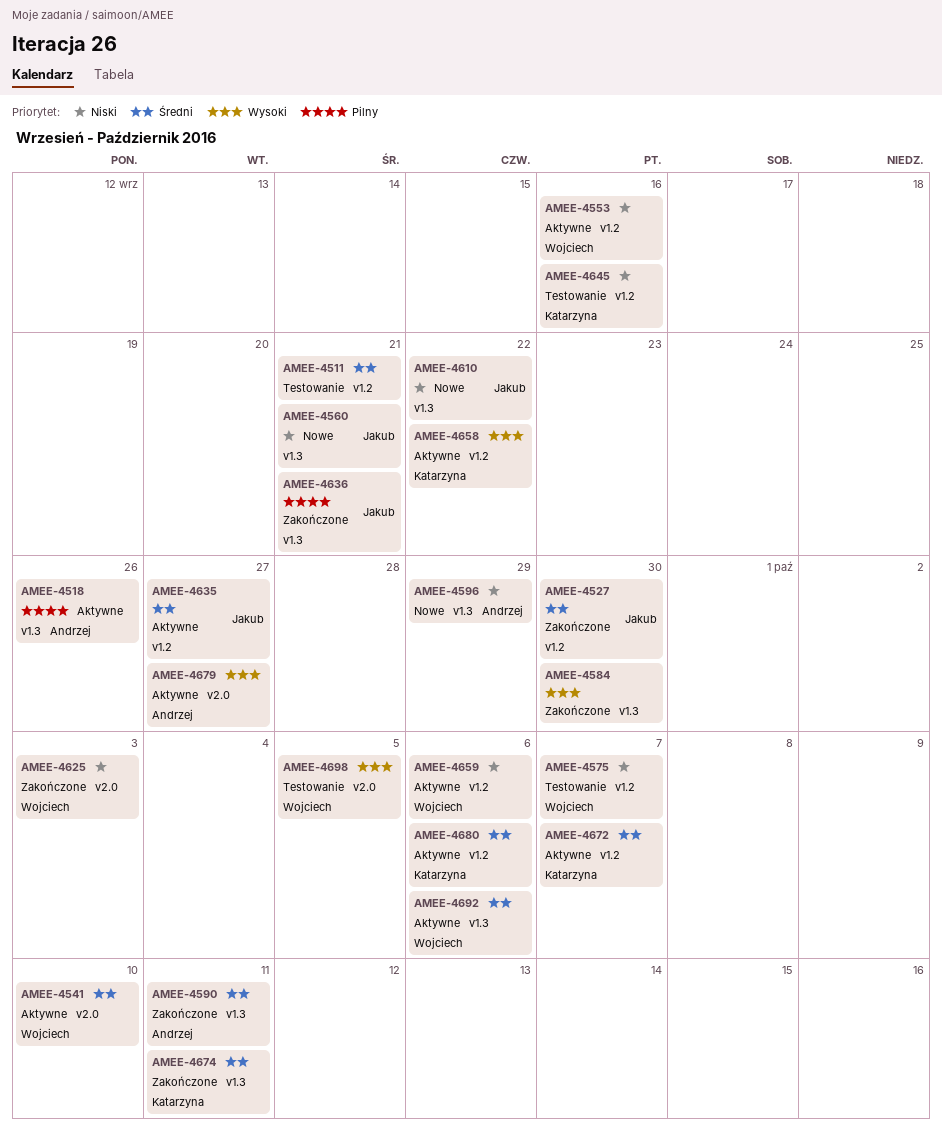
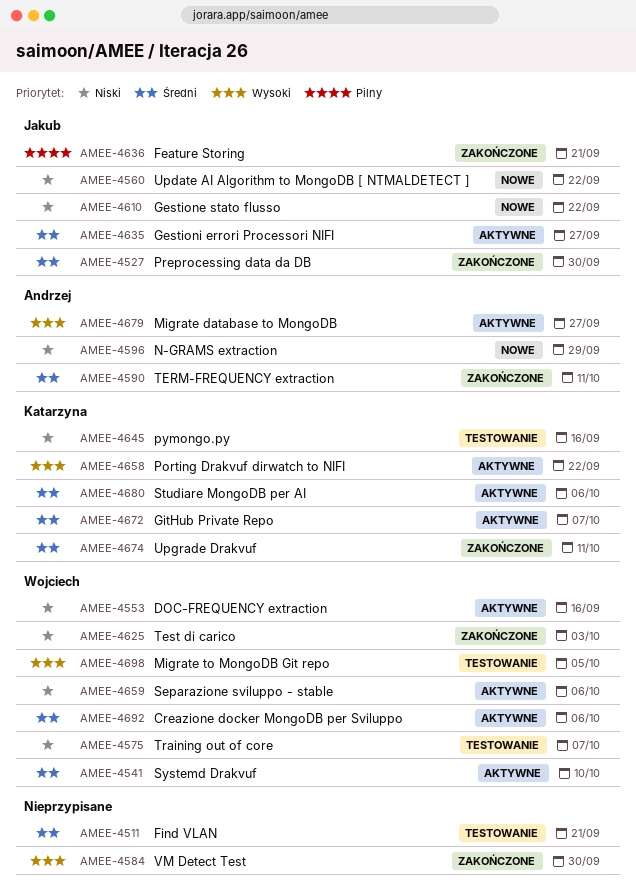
AMEE-4518: present -> none
AMEE-4560, due: Sep 21 -> Sep 22

